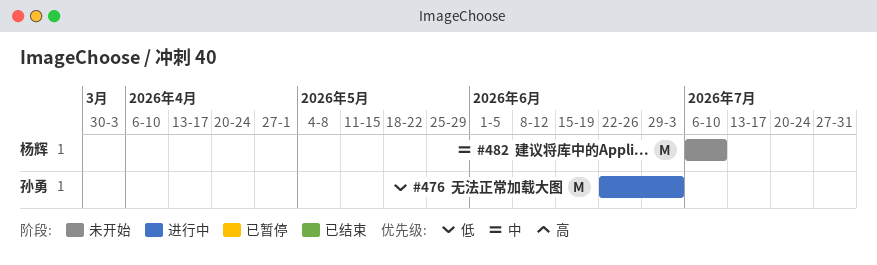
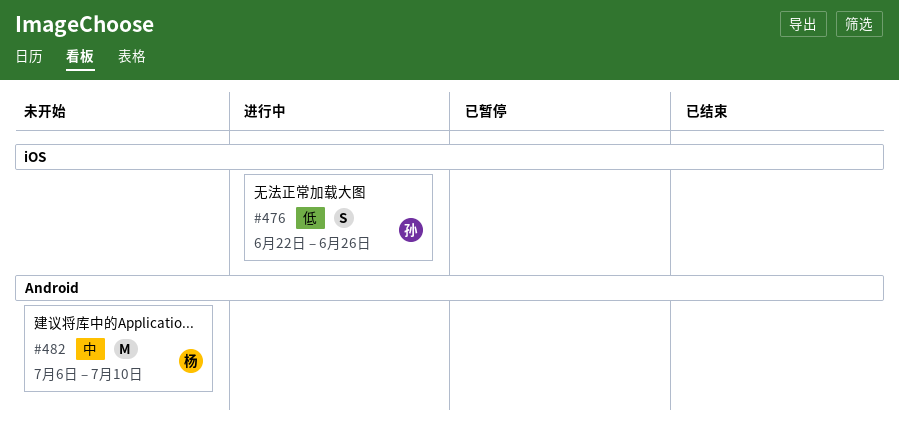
#476, estimate: M -> S
#476, due: Jul 3 -> Jun 26

